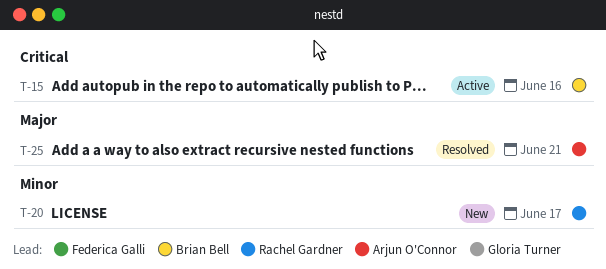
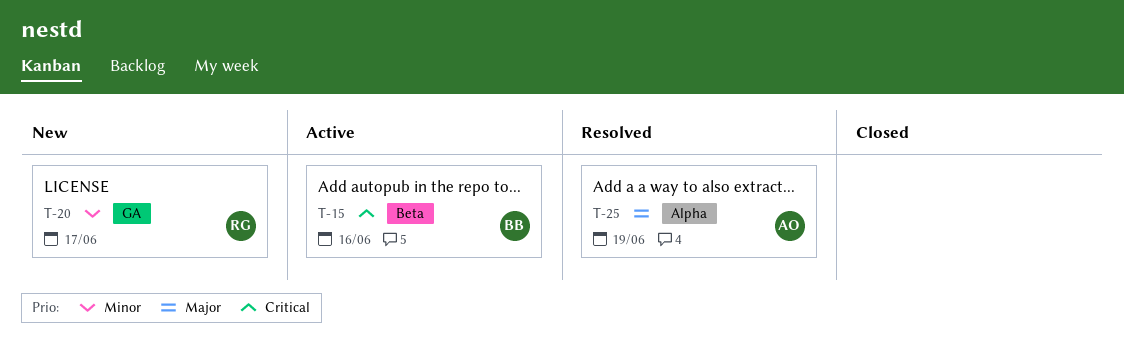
T-25, due: Jun 21 -> Jun 19

